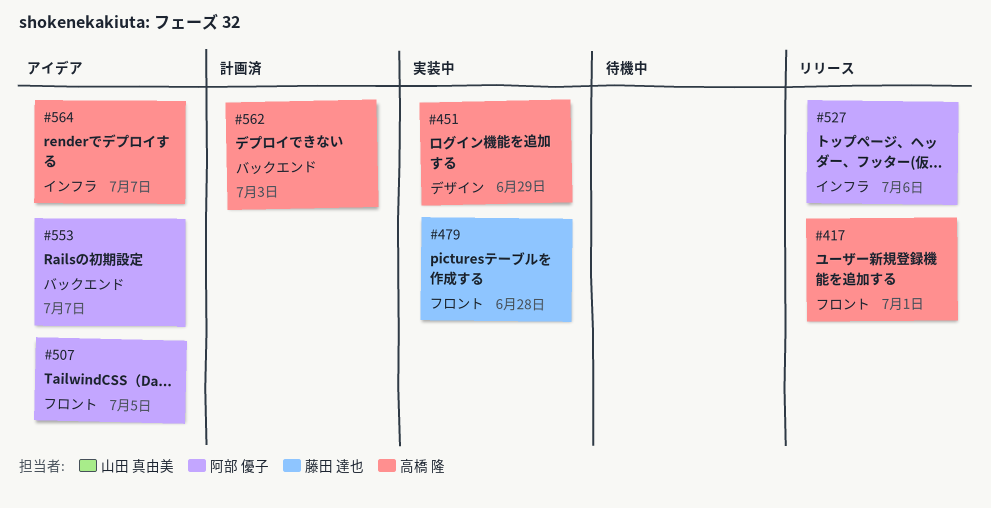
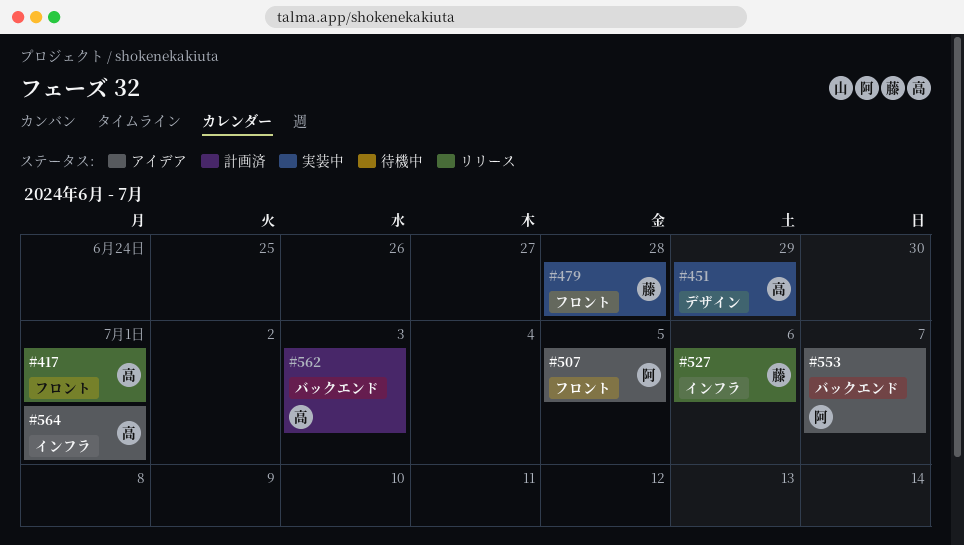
#527, owner: 阿部 優子 -> 藤田 達也
#564, due: Jul 7 -> Jul 1

